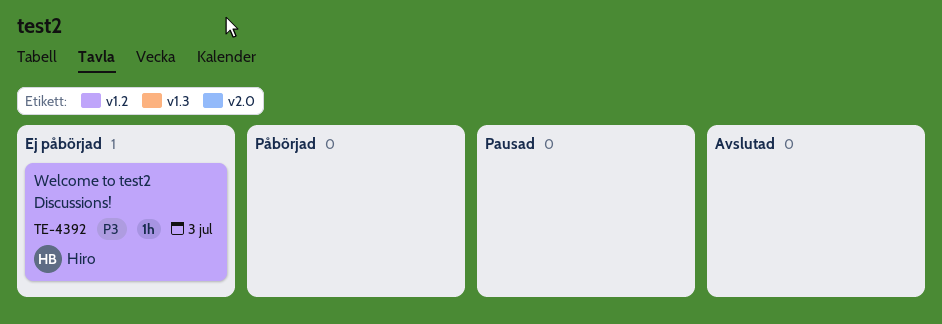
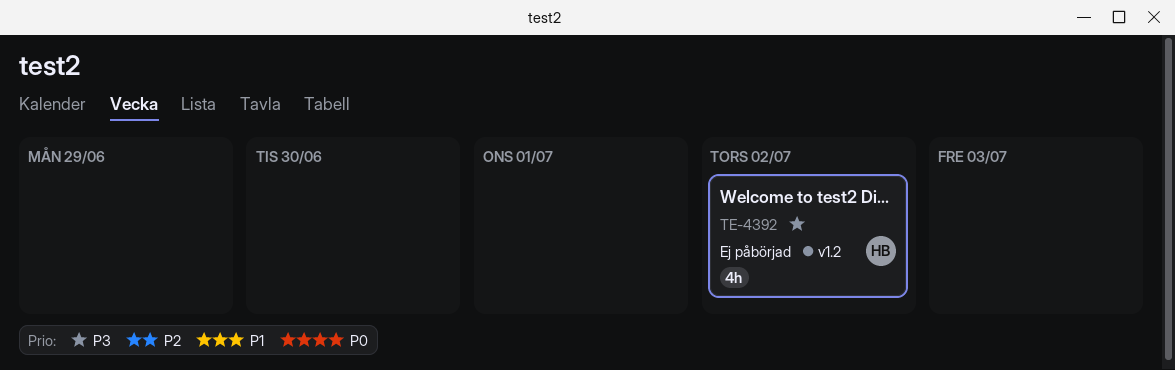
TE-4392, estimate: 1h -> 4h
TE-4392, due: Jul 3 -> Jul 2

